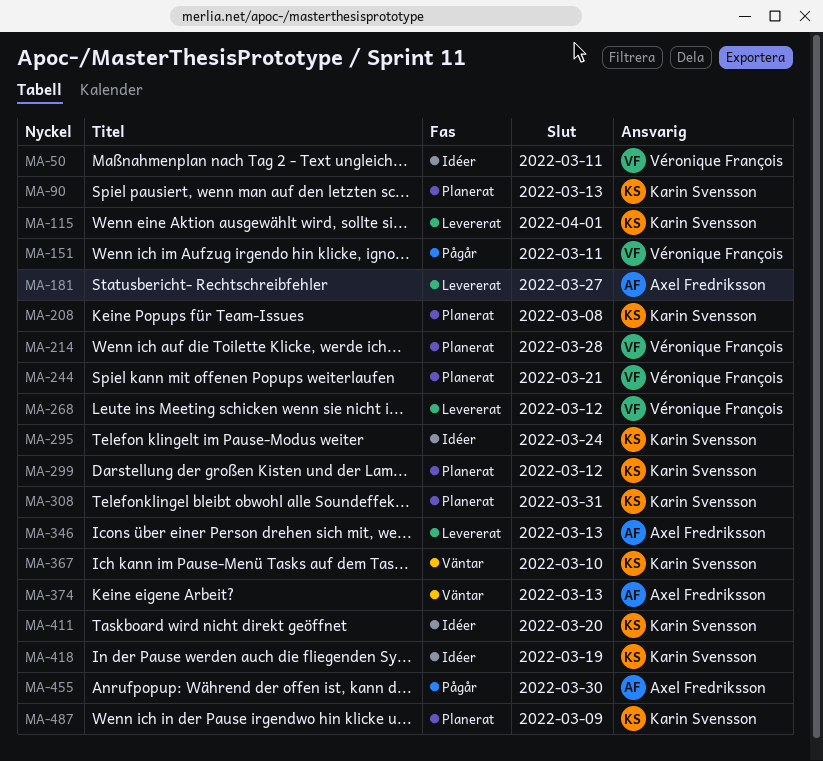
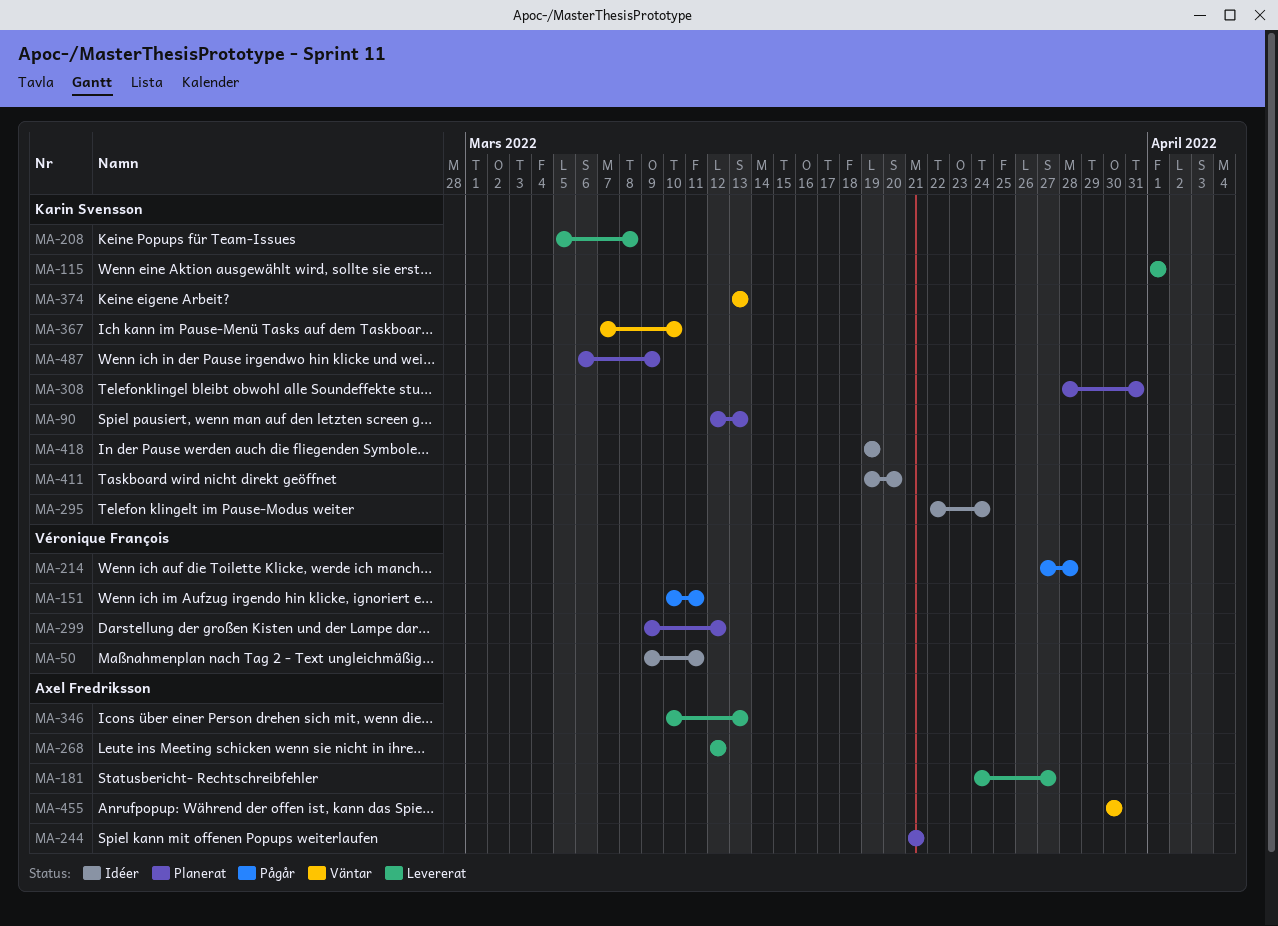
MA-208, status: Planerat -> Levererat
MA-214, status: Planerat -> Pågår
MA-244, owner: Véronique François -> Axel Fredriksson
MA-268, owner: Véronique François -> Axel Fredriksson
MA-299, owner: Karin Svensson -> Véronique François
MA-374, owner: Axel Fredriksson -> Karin Svensson
MA-455, status: Pågår -> Väntar

